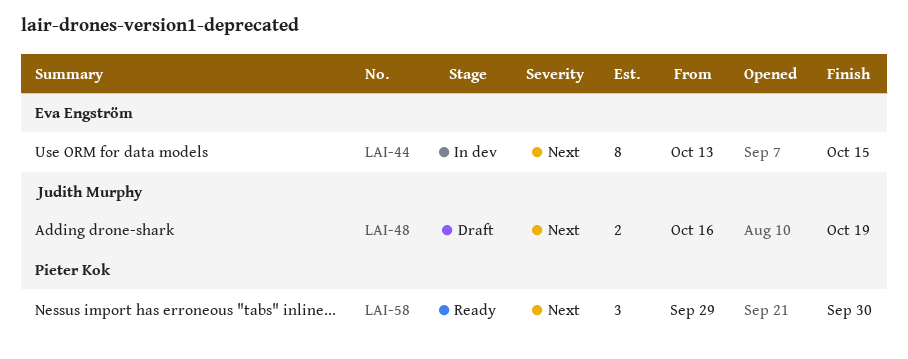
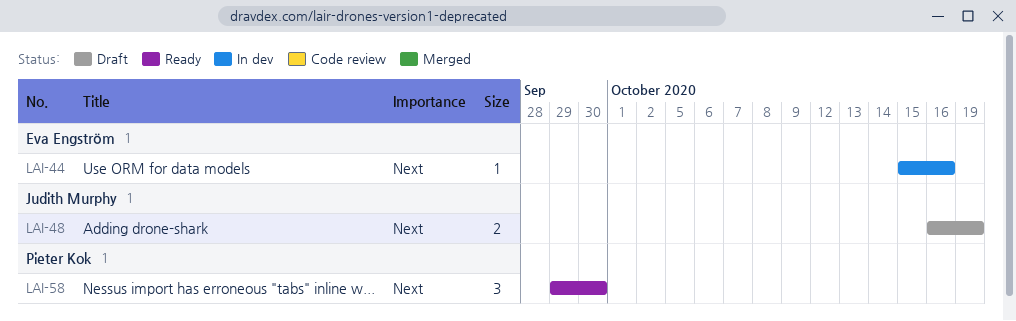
LAI-44, estimate: 8 -> 1
LAI-44, start: Oct 13 -> Oct 15
LAI-44, due: Oct 15 -> Oct 16

